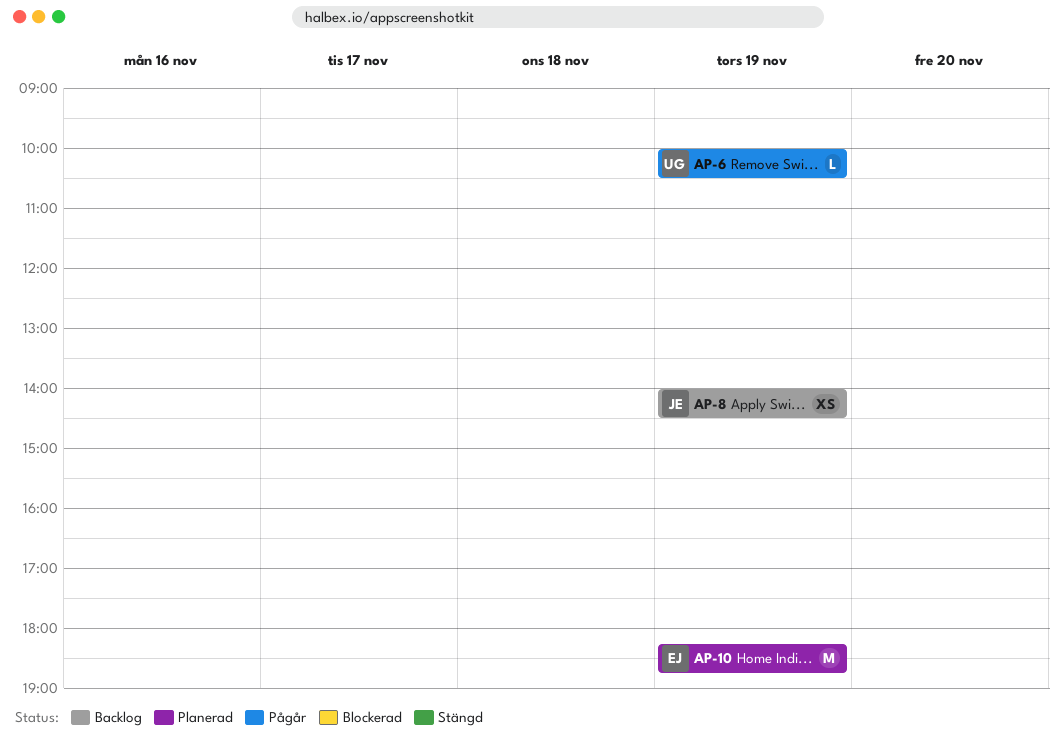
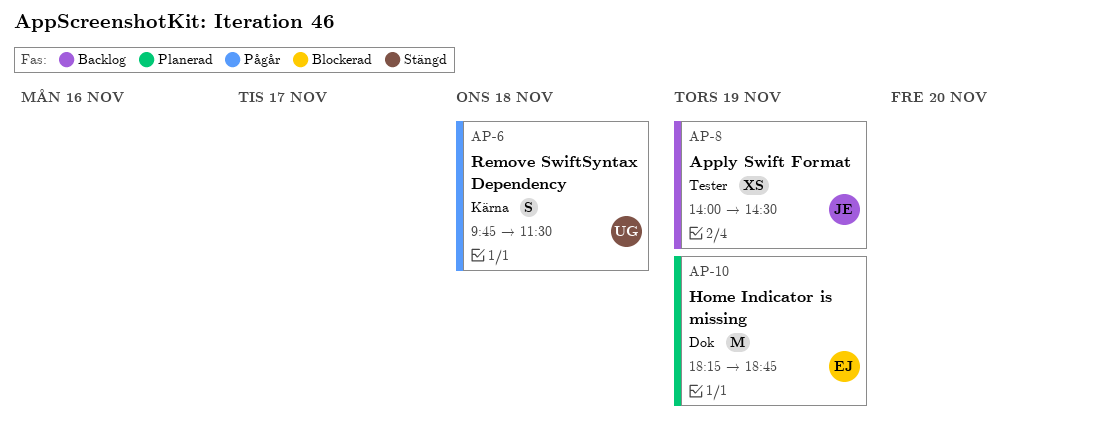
AP-6, estimate: L -> S
AP-6, day: Nov 19 -> Nov 18
AP-6, begins: 10:00 -> 09:45
AP-6, ends: 10:30 -> 11:30

